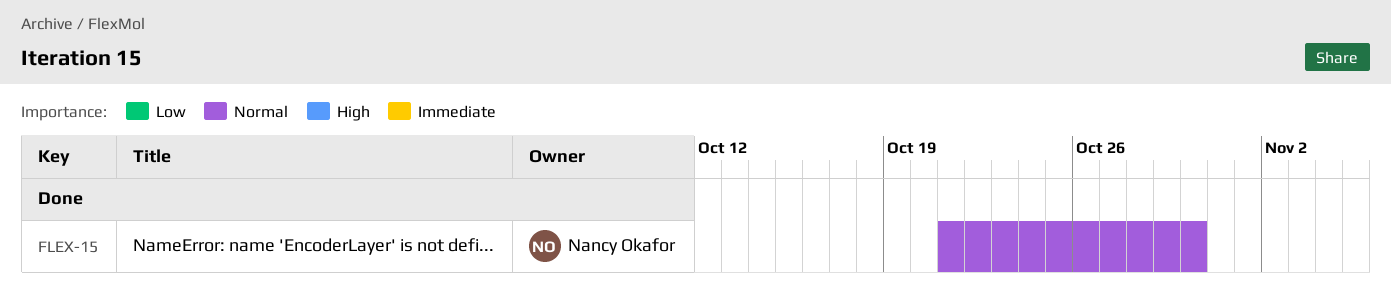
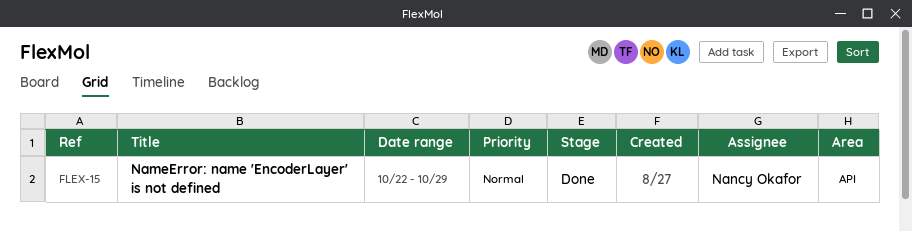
FLEX-15, start: Oct 21 -> Oct 22
FLEX-15, due: Oct 30 -> Oct 29

